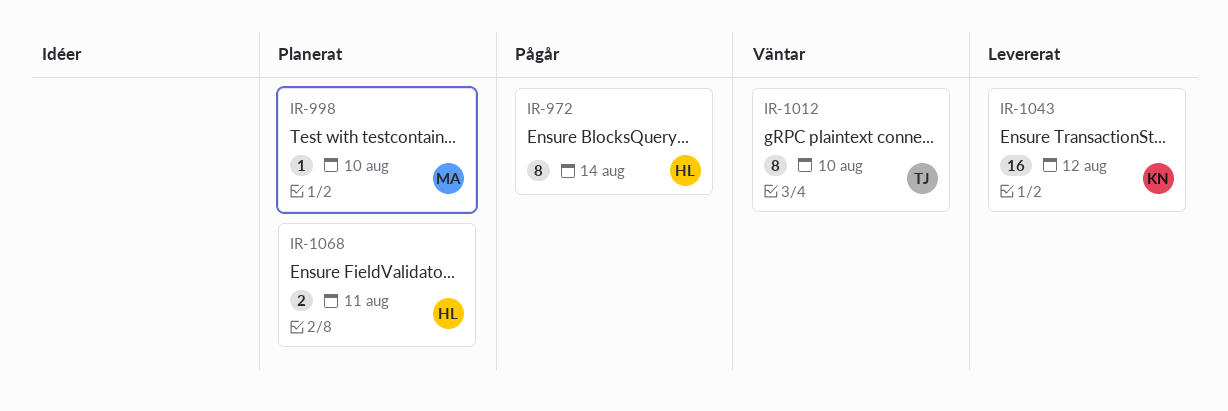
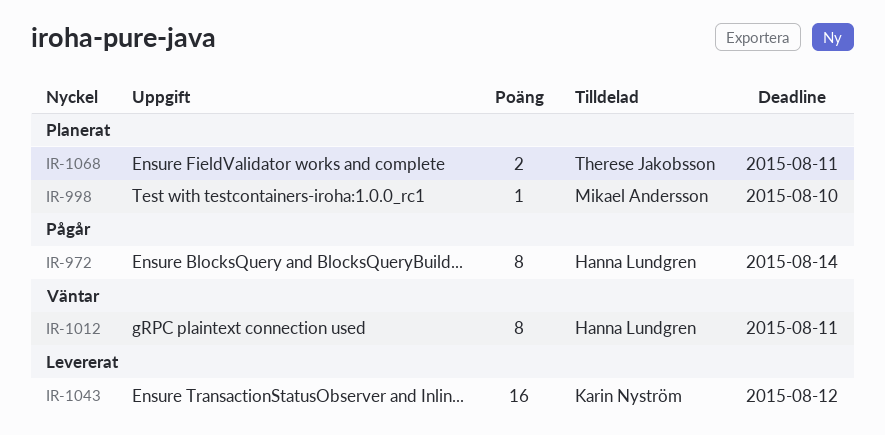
IR-1012, owner: Therese Jakobsson -> Hanna Lundgren
IR-1012, due: Aug 10 -> Aug 11
IR-1068, owner: Hanna Lundgren -> Therese Jakobsson

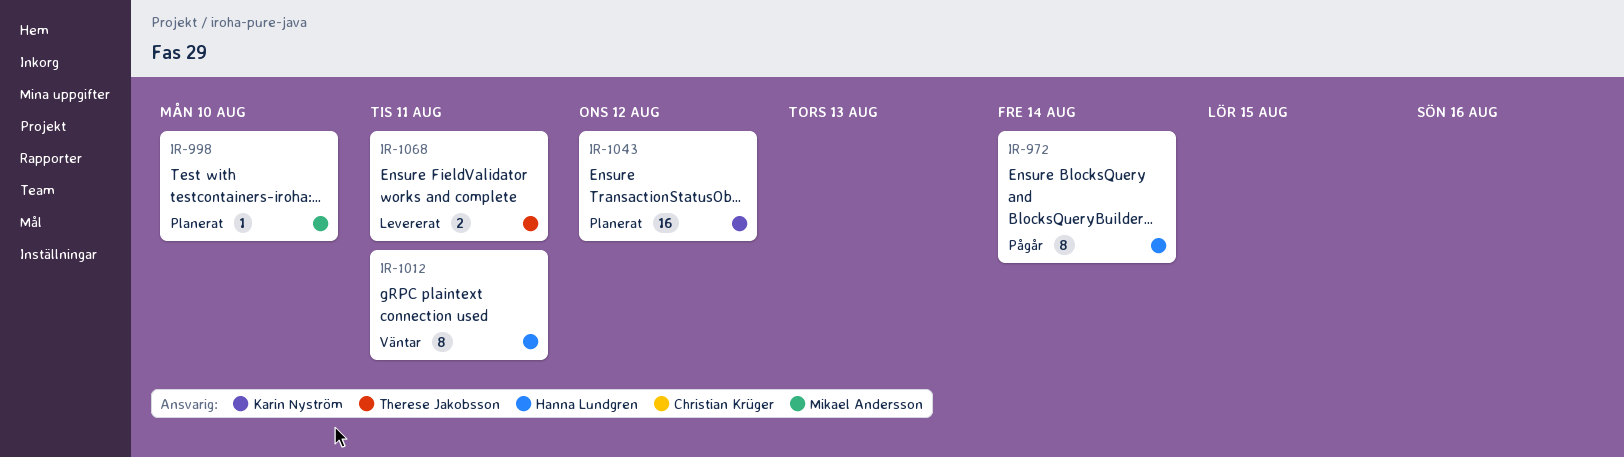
IR-1043, status: Levererat -> Planerat
IR-1068, status: Planerat -> Levererat

